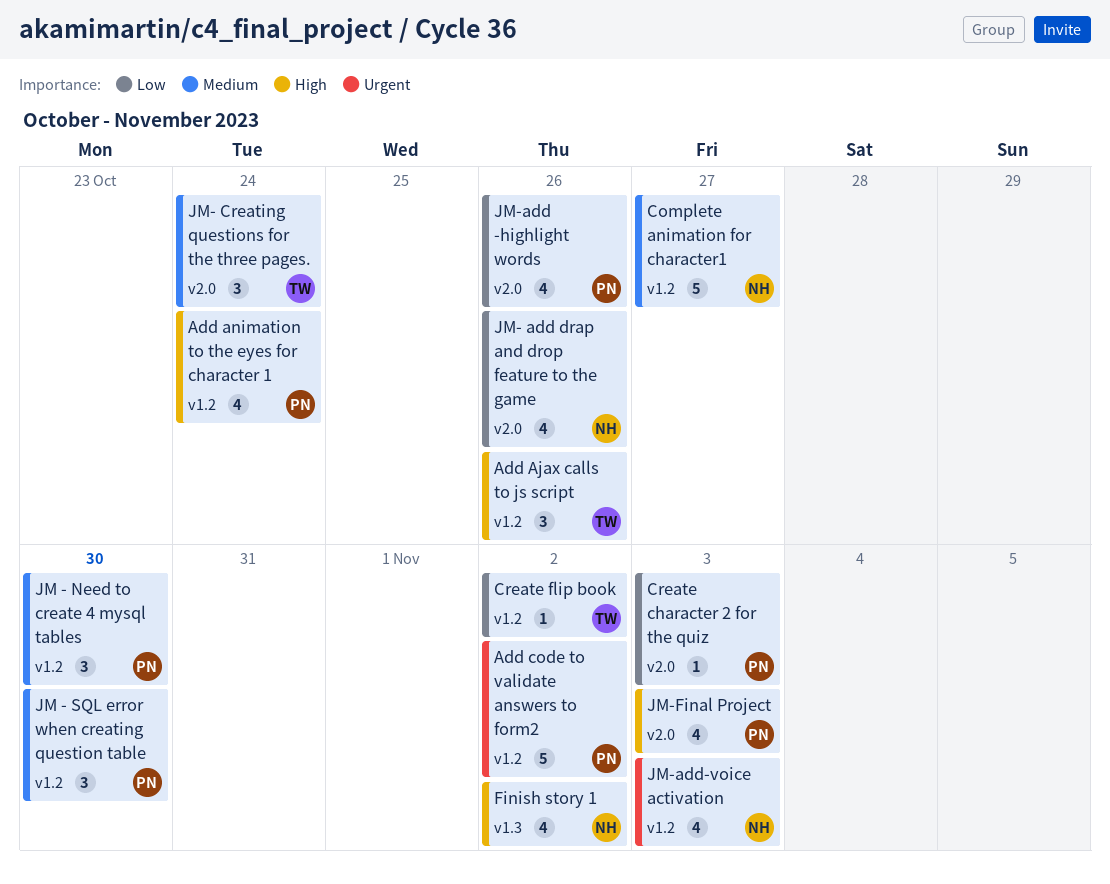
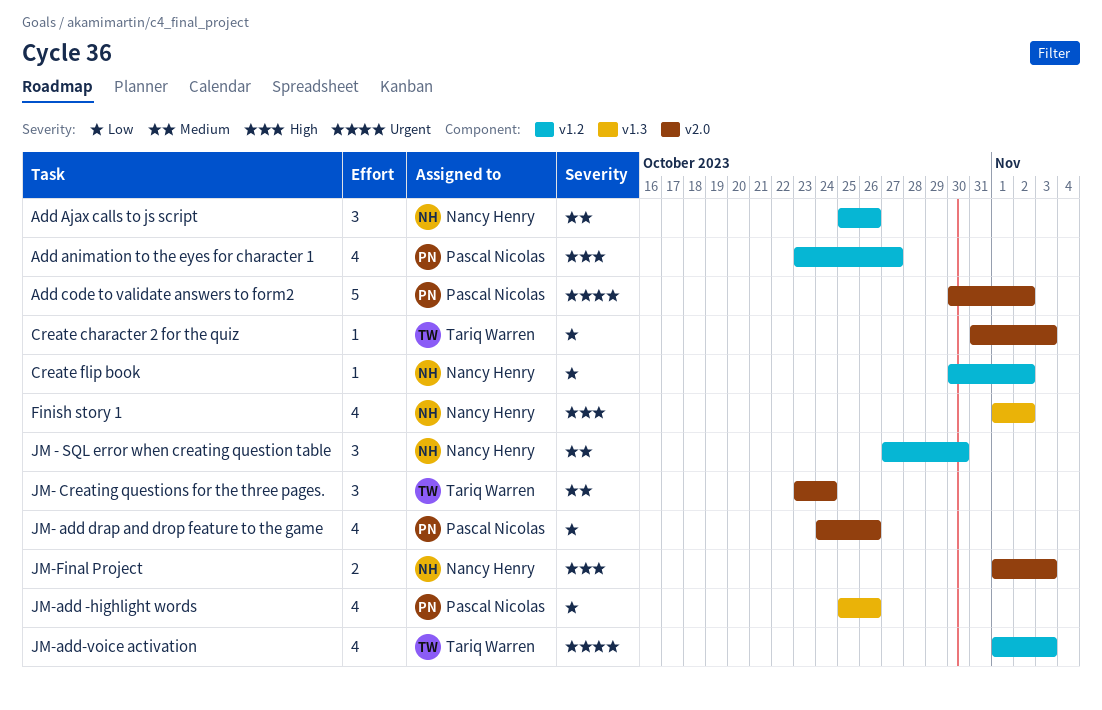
Add Ajax calls to js script, owner: Tariq Warren -> Nancy Henry
Add Ajax calls to js script, priority: High -> Medium
Add animation to the eyes for character 1, due: Oct 24 -> Oct 27
Add code to validate answers to form2, label: v1.2 -> v2.0
Complete animation for character1: present -> none
Create character 2 for the quiz, owner: Pascal Nicolas -> Tariq Warren
Create flip book, owner: Tariq Warren -> Nancy Henry
JM - Need to create 4 mysql tables: present -> none
JM - SQL error when creating question table, owner: Pascal Nicolas -> Nancy Henry
JM- add drap and drop feature to the game, owner: Nancy Henry -> Pascal Nicolas
JM-add -highlight words, label: v2.0 -> v1.3
JM-add-voice activation, owner: Nancy Henry -> Tariq Warren
JM-Final Project, owner: Pascal Nicolas -> Nancy Henry
JM-Final Project, estimate: 4 -> 2

